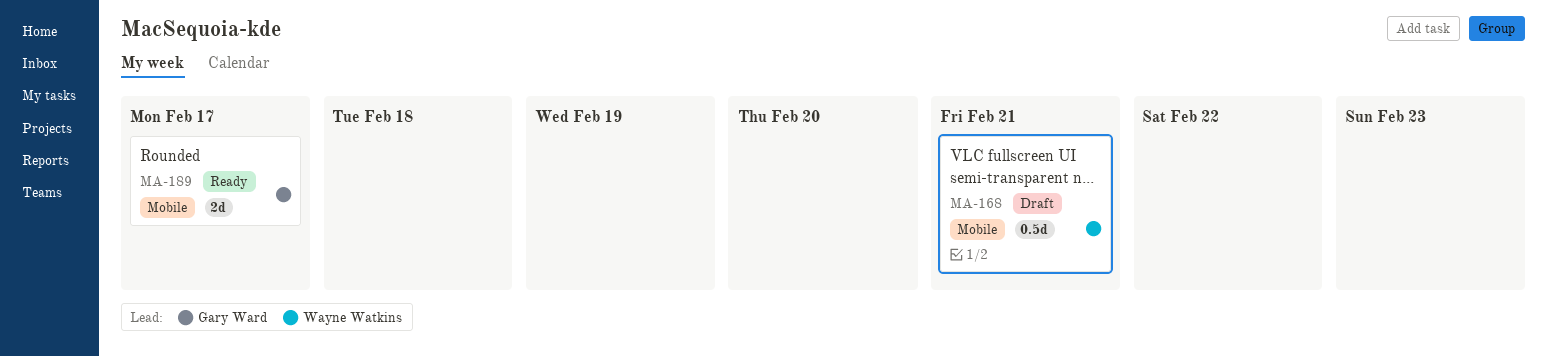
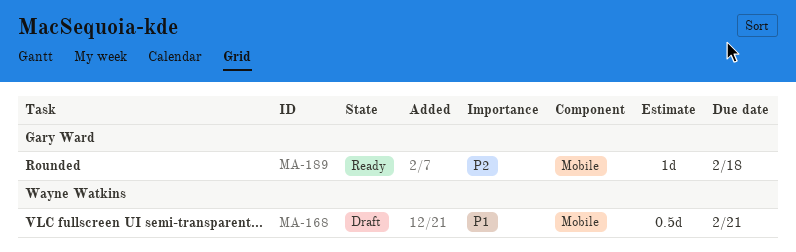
MA-189, estimate: 2d -> 1d
MA-189, due: Feb 17 -> Feb 18

